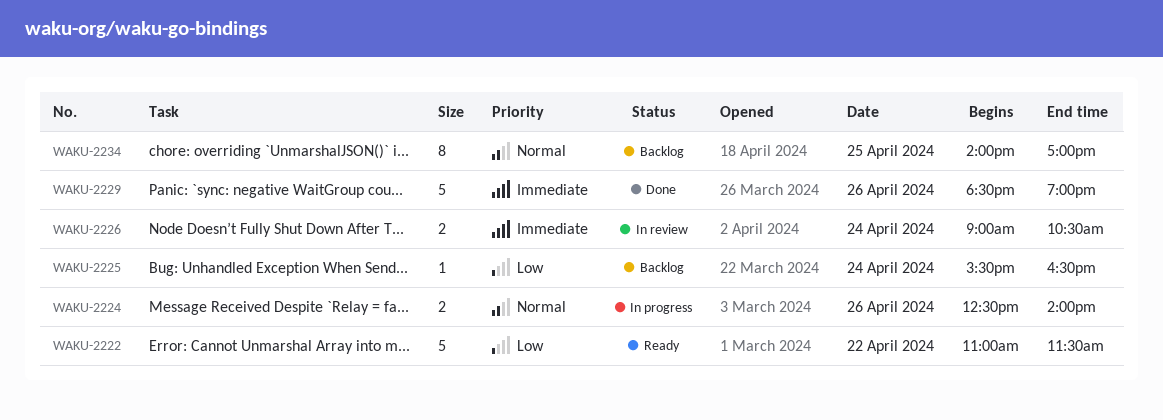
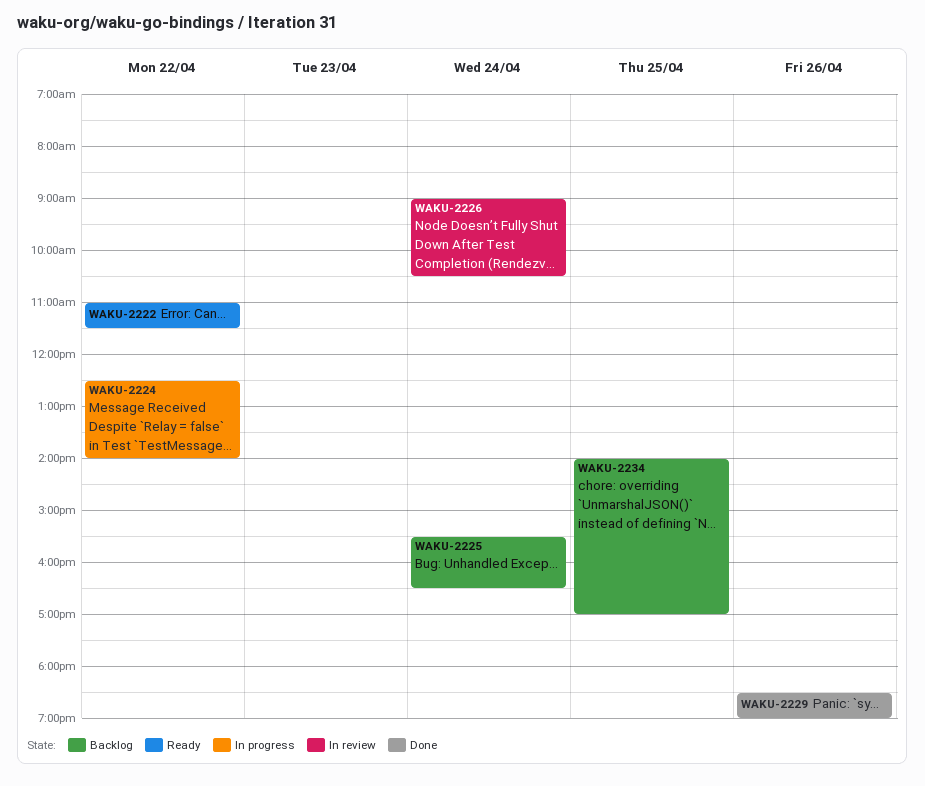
WAKU-2224, day: Apr 26 -> Apr 22

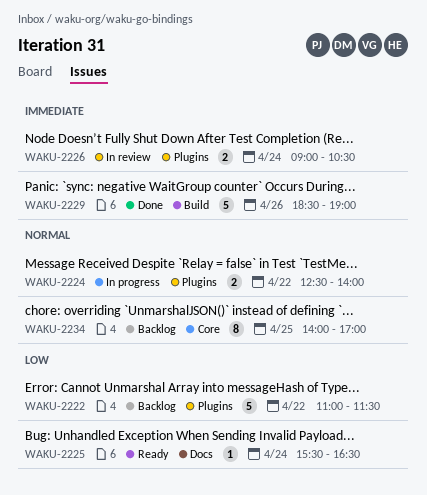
WAKU-2222, status: Ready -> Backlog
WAKU-2225, status: Backlog -> Ready

